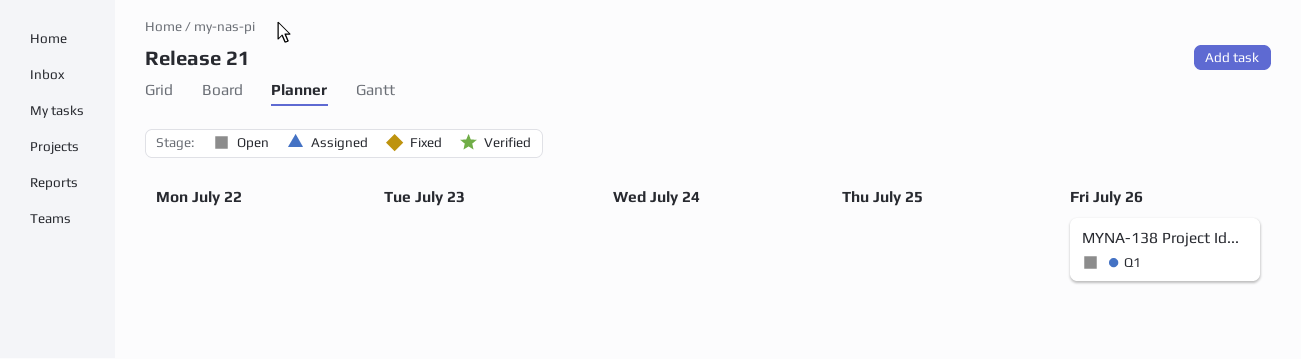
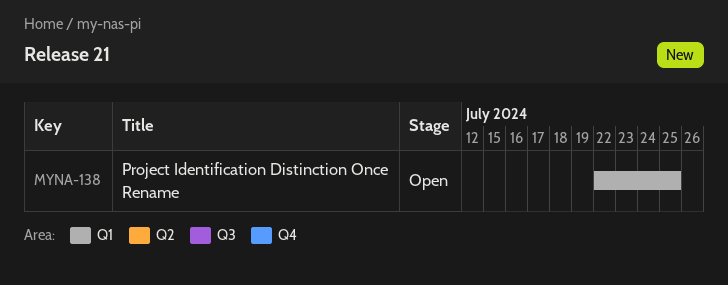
MYNA-138, due: Jul 26 -> Jul 25

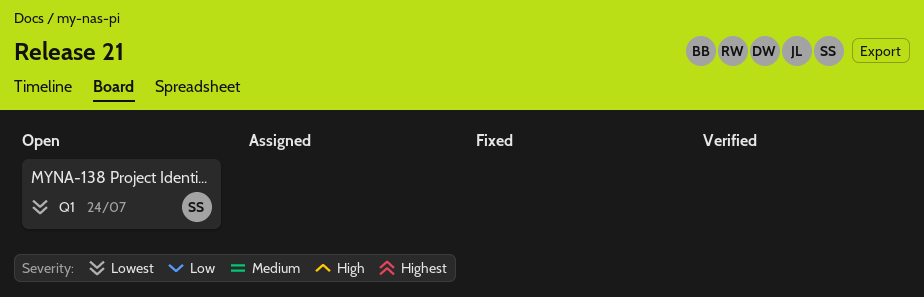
MYNA-138, due: Jul 25 -> Jul 24

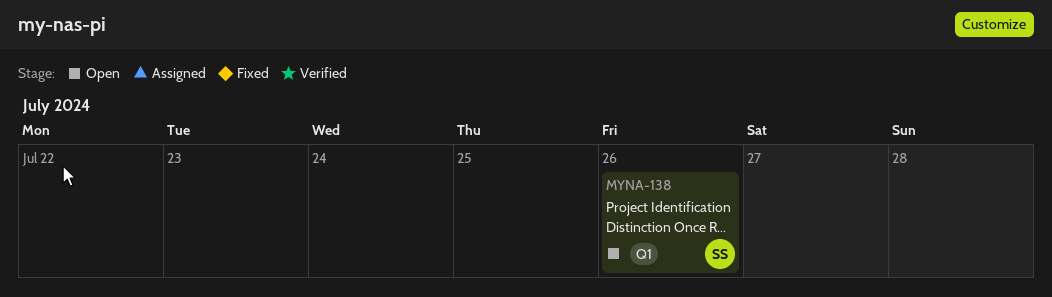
MYNA-138, due: Jul 24 -> Jul 26

